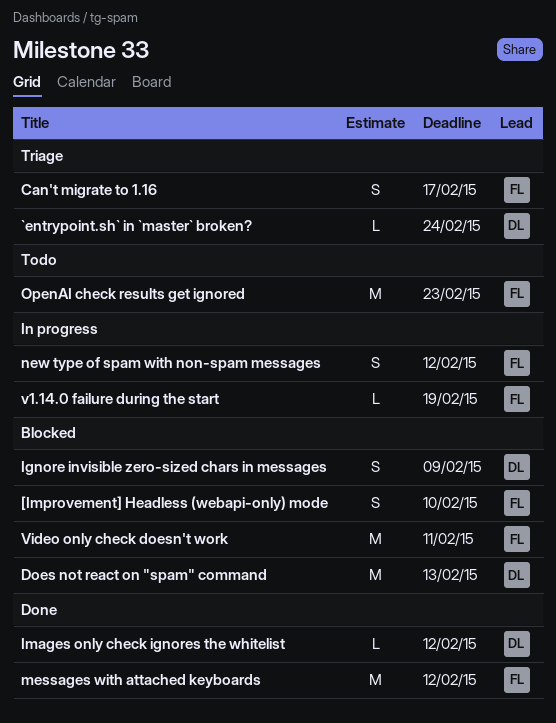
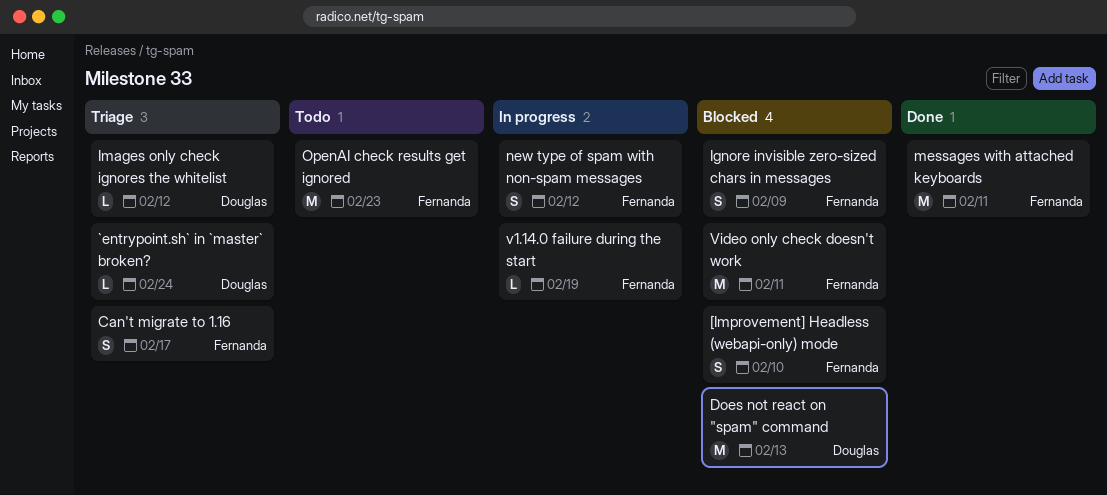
Ignore invisible zero-sized chars in messages, owner: Douglas -> Fernanda
Images only check ignores the whitelist, status: Done -> Triage
messages with attached keyboards, due: Feb 12 -> Feb 11

